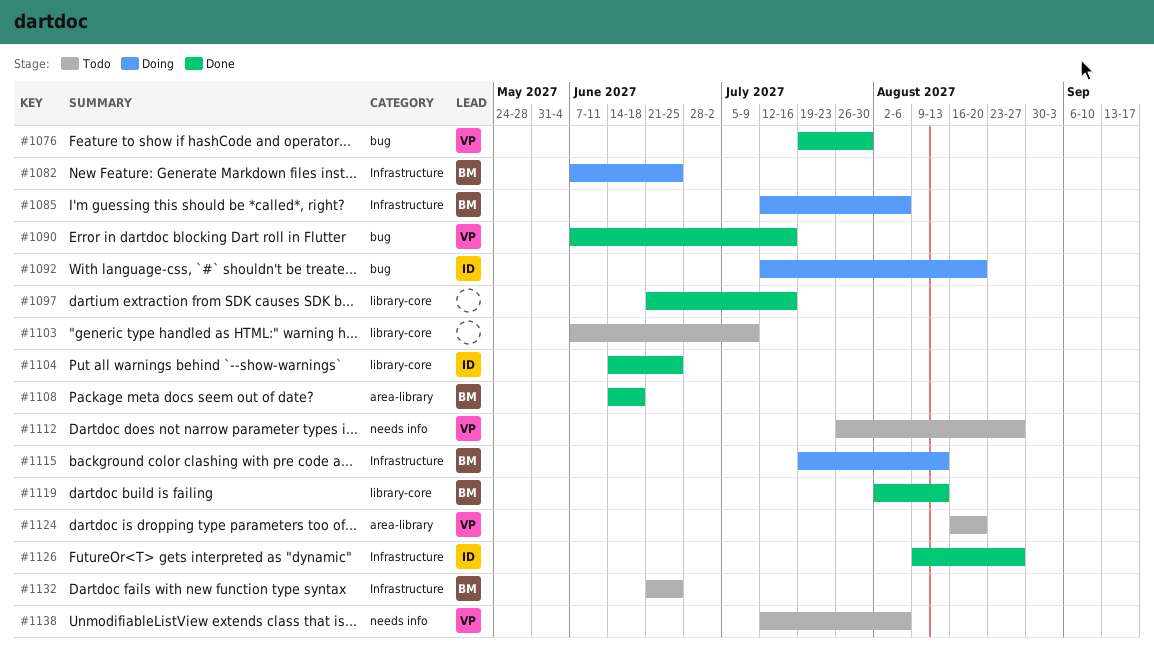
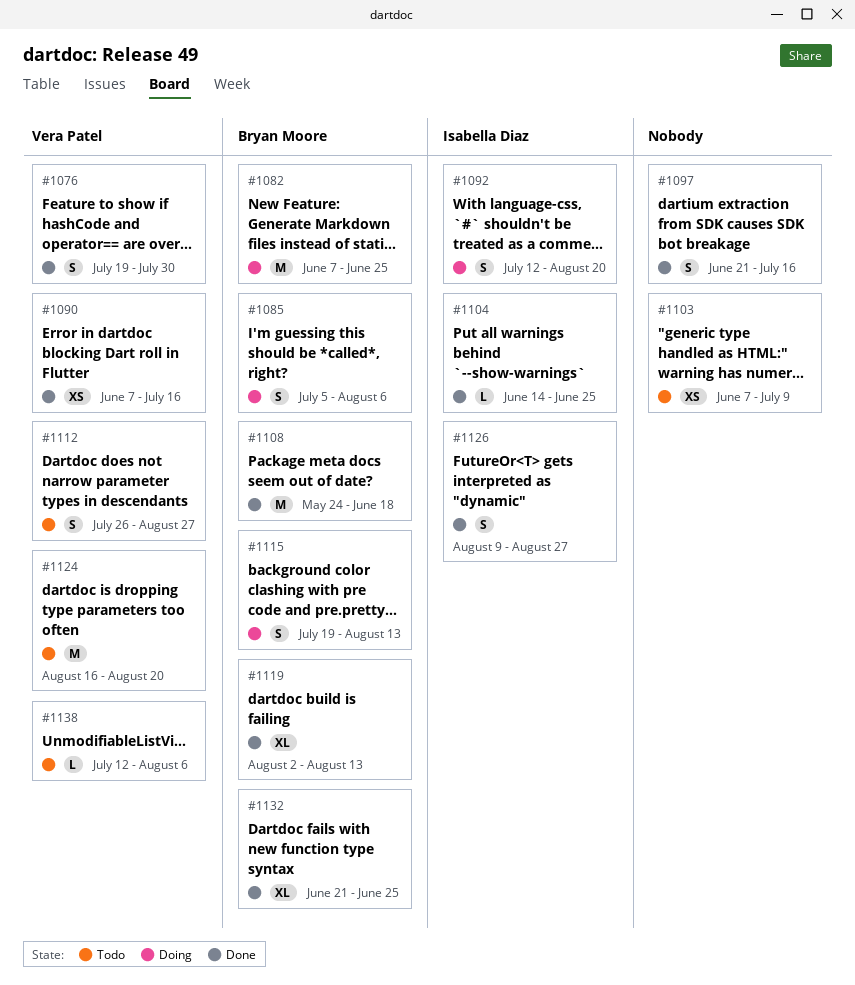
#1085, start: Jul 12 -> Jul 5
#1108, start: Jun 14 -> May 24
#1132, status: Todo -> Done

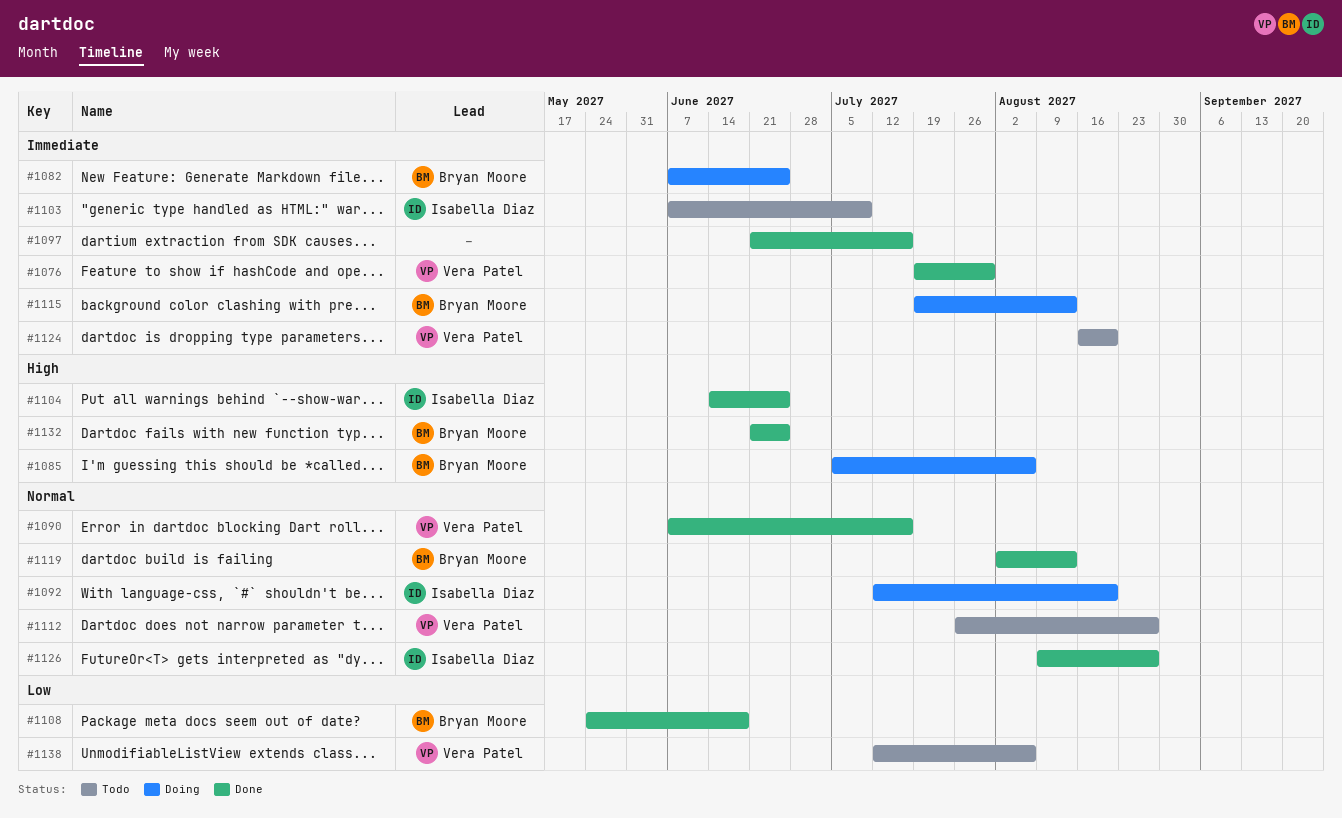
#1103, owner: none -> Isabella Diaz

